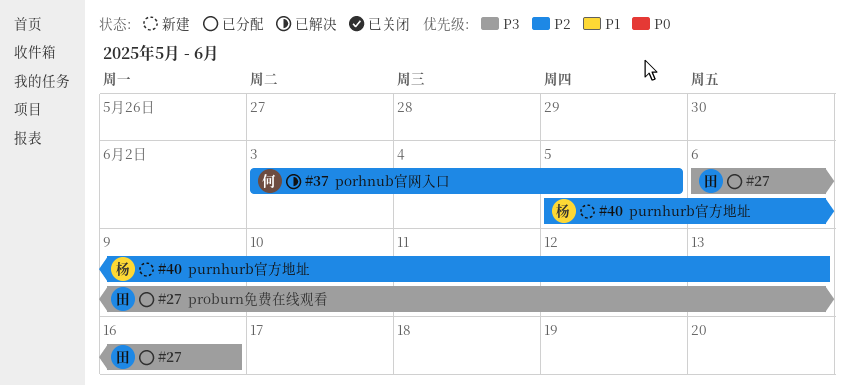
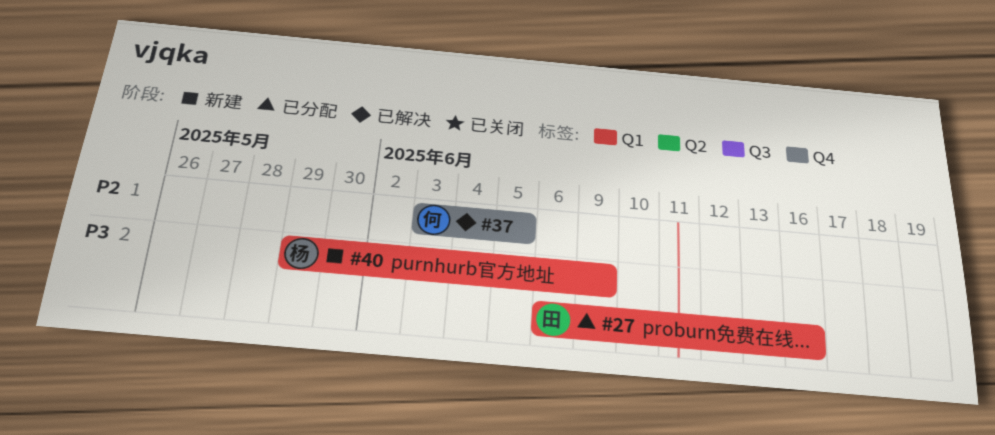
#40, priority: P2 -> P3
#40, start: Jun 5 -> May 29
#40, due: Jun 13 -> Jun 9

